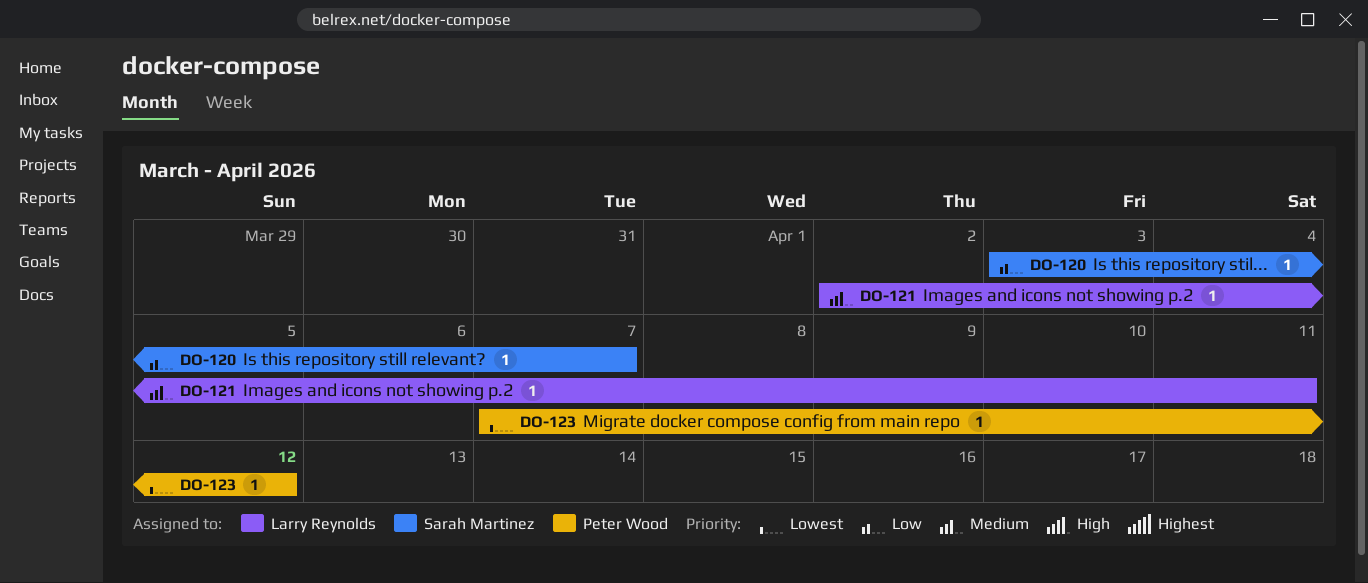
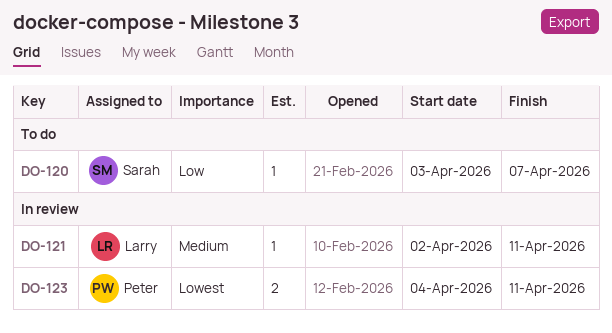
DO-123, estimate: 1 -> 2
DO-123, start: Apr 7 -> Apr 4
DO-123, due: Apr 12 -> Apr 11

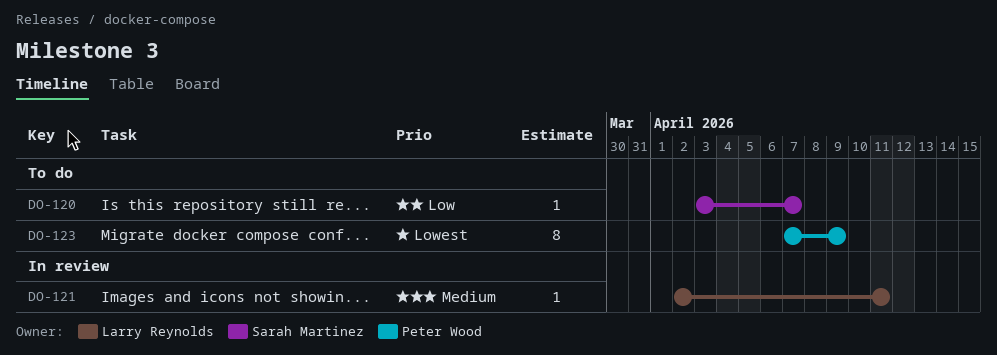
DO-123, status: In review -> To do
DO-123, estimate: 2 -> 8
DO-123, start: Apr 4 -> Apr 7
DO-123, due: Apr 11 -> Apr 9

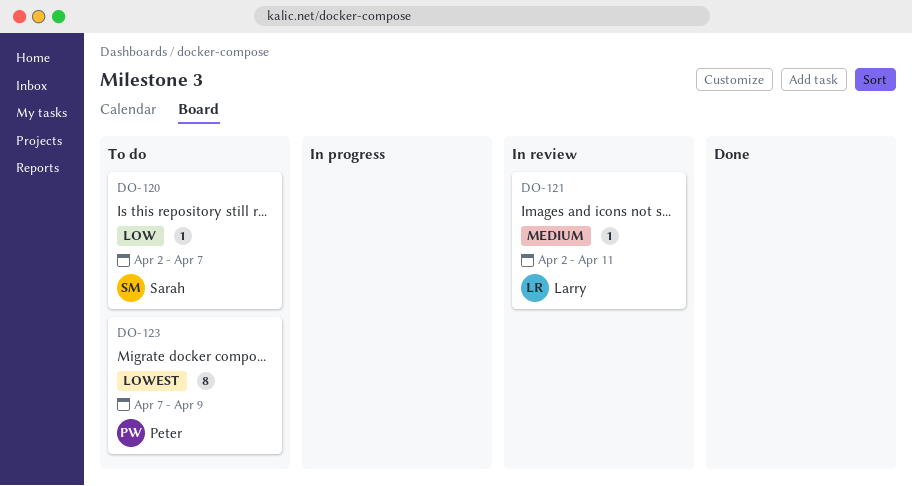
DO-120, start: Apr 3 -> Apr 2

